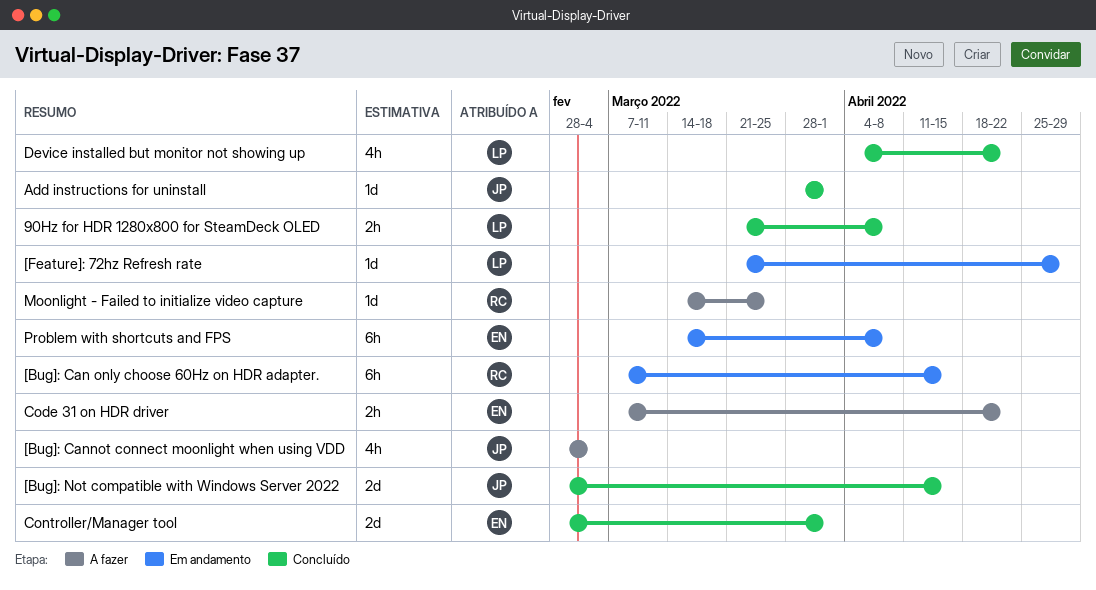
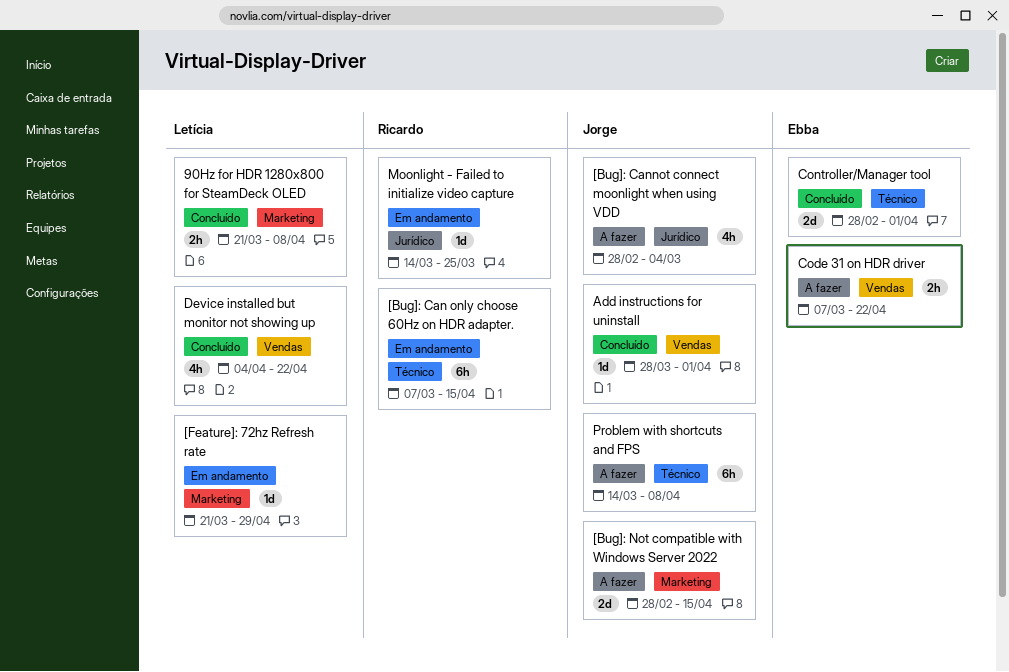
[Bug]: Not compatible with Windows Server 2022, status: Concluído -> A fazer
Moonlight - Failed to initialize video capture, status: A fazer -> Em andamento
Problem with shortcuts and FPS, status: Em andamento -> A fazer
Problem with shortcuts and FPS, owner: Ebba -> Jorge

